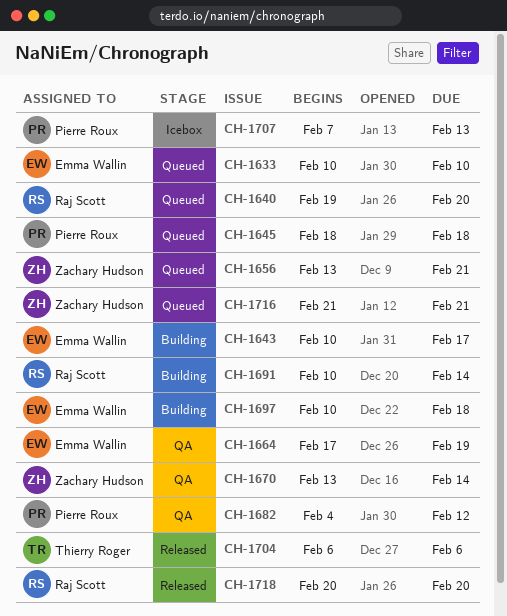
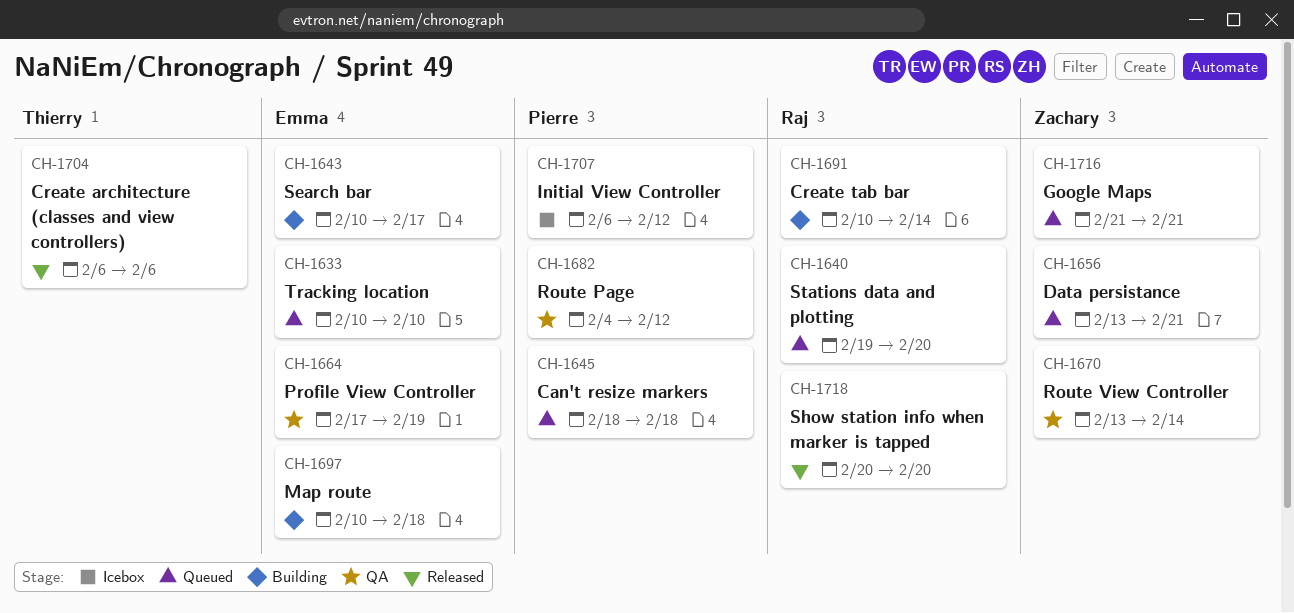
CH-1707, start: Feb 7 -> Feb 6
CH-1707, due: Feb 13 -> Feb 12

